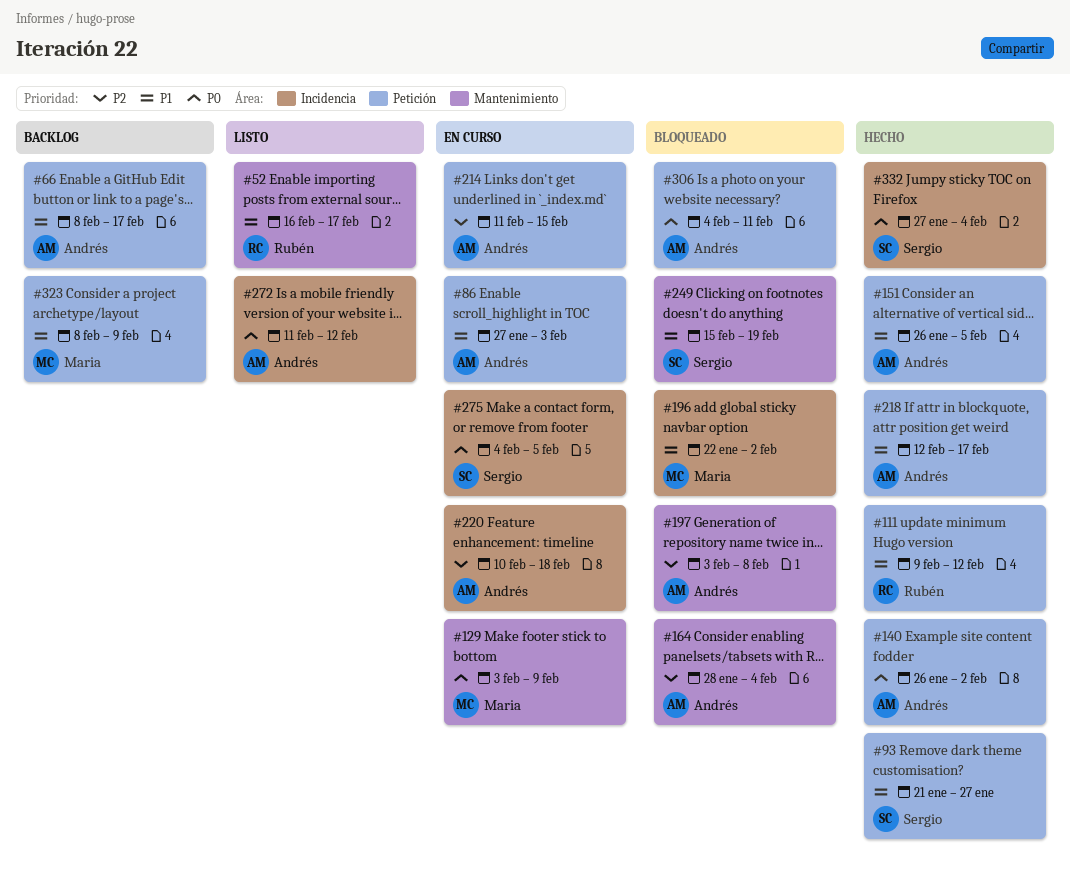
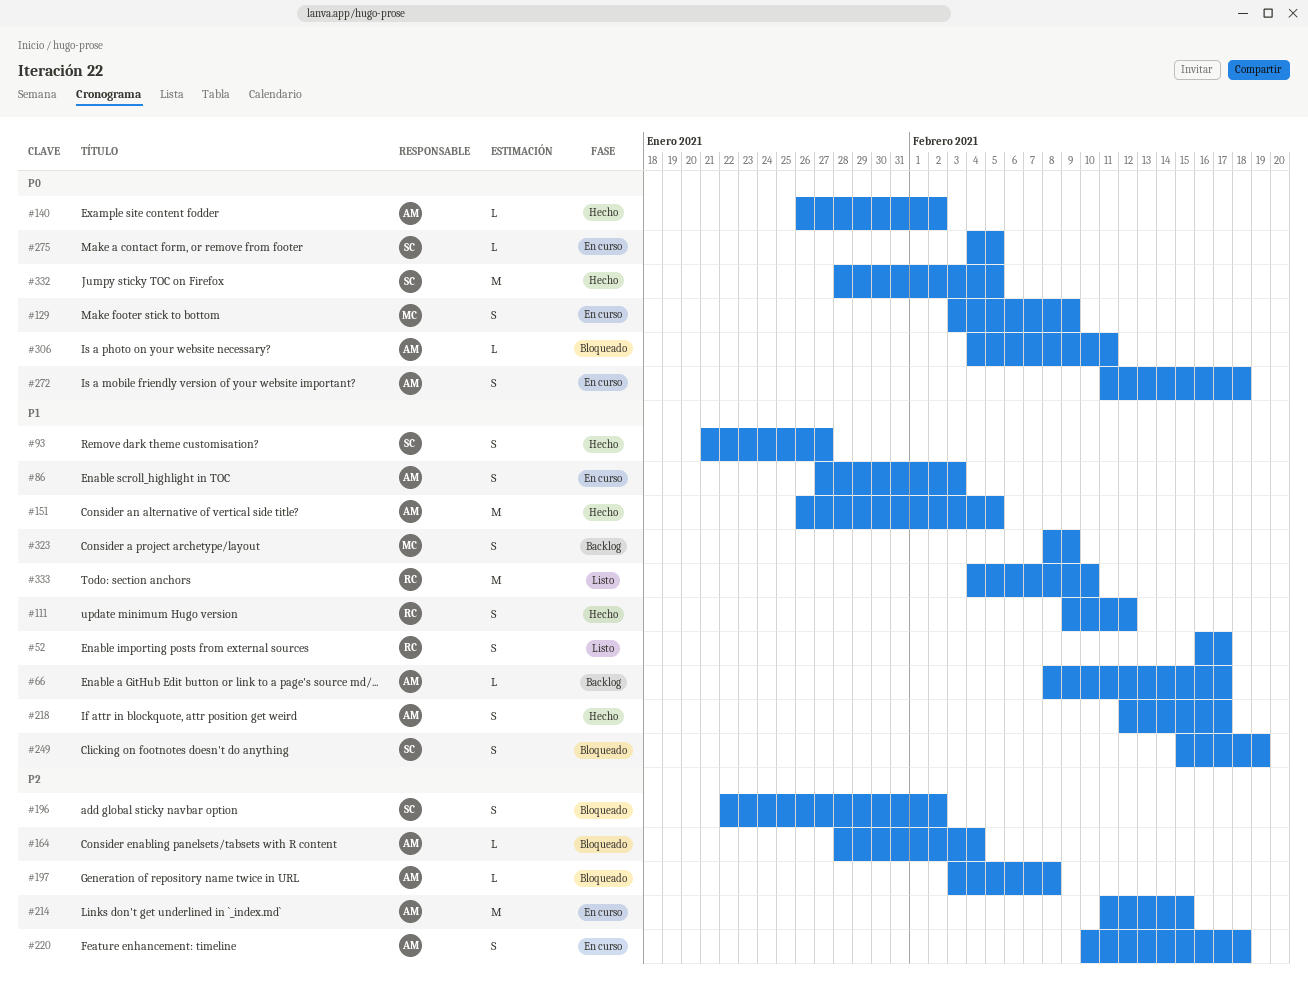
#196, owner: Maria -> Sergio
#196, priority: P1 -> P2
#272, status: Listo -> En curso
#272, due: Feb 12 -> Feb 18
#332, start: Jan 27 -> Jan 28
#332, due: Feb 4 -> Feb 5
#333: none -> present

